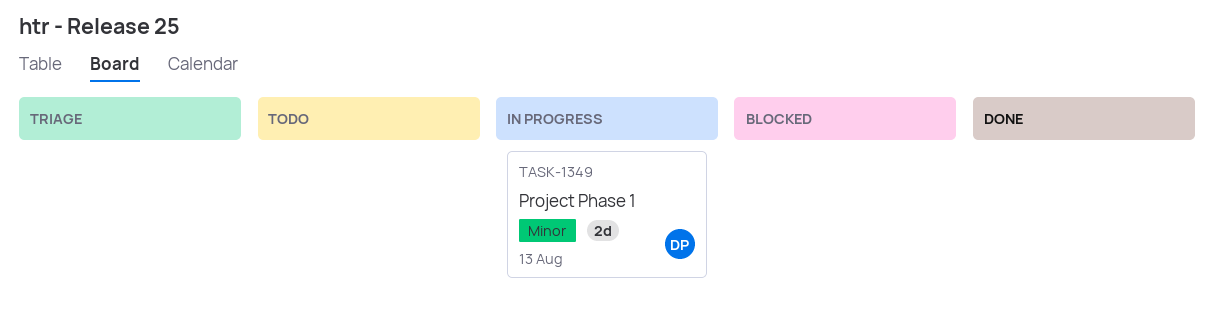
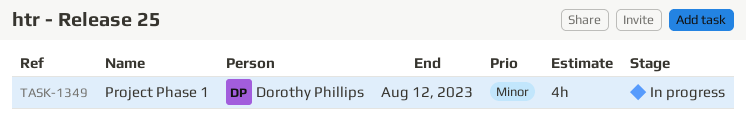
TASK-1349, estimate: 2d -> 4h
TASK-1349, due: Aug 13 -> Aug 12

